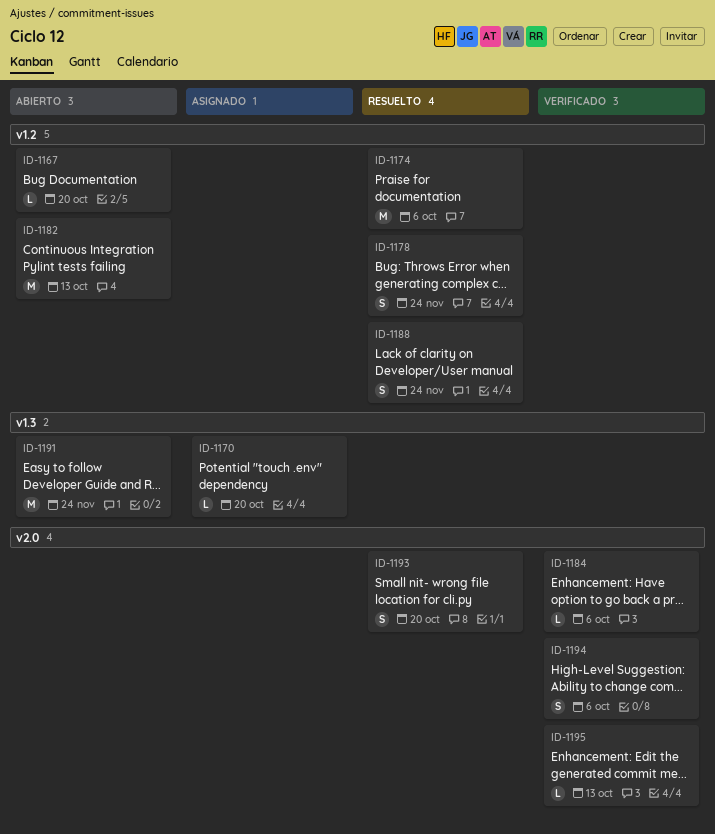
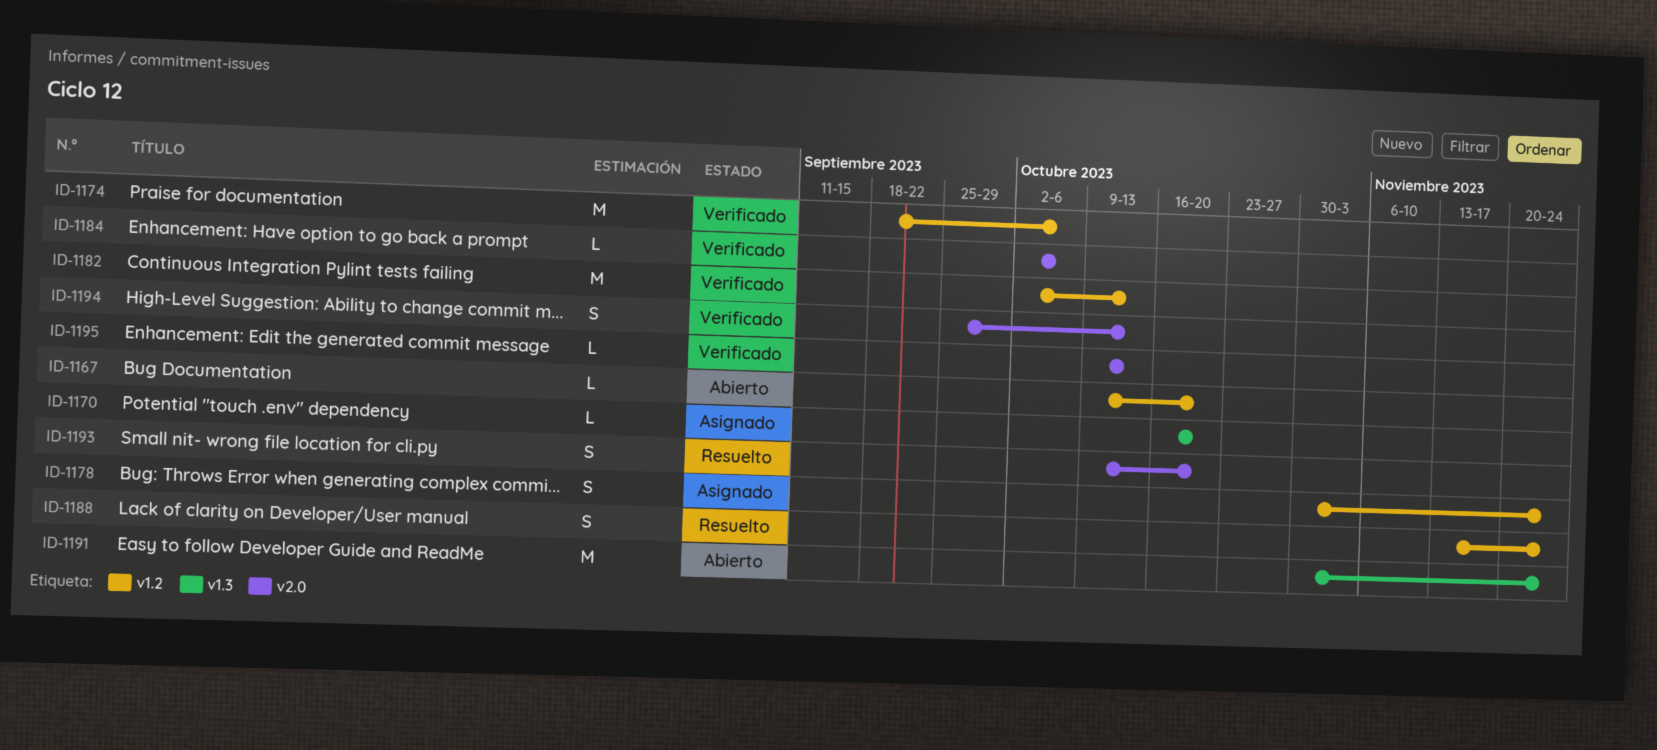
ID-1174, status: Resuelto -> Verificado
ID-1178, status: Resuelto -> Asignado
ID-1182, status: Abierto -> Verificado
ID-1194, due: Oct 6 -> Oct 13

